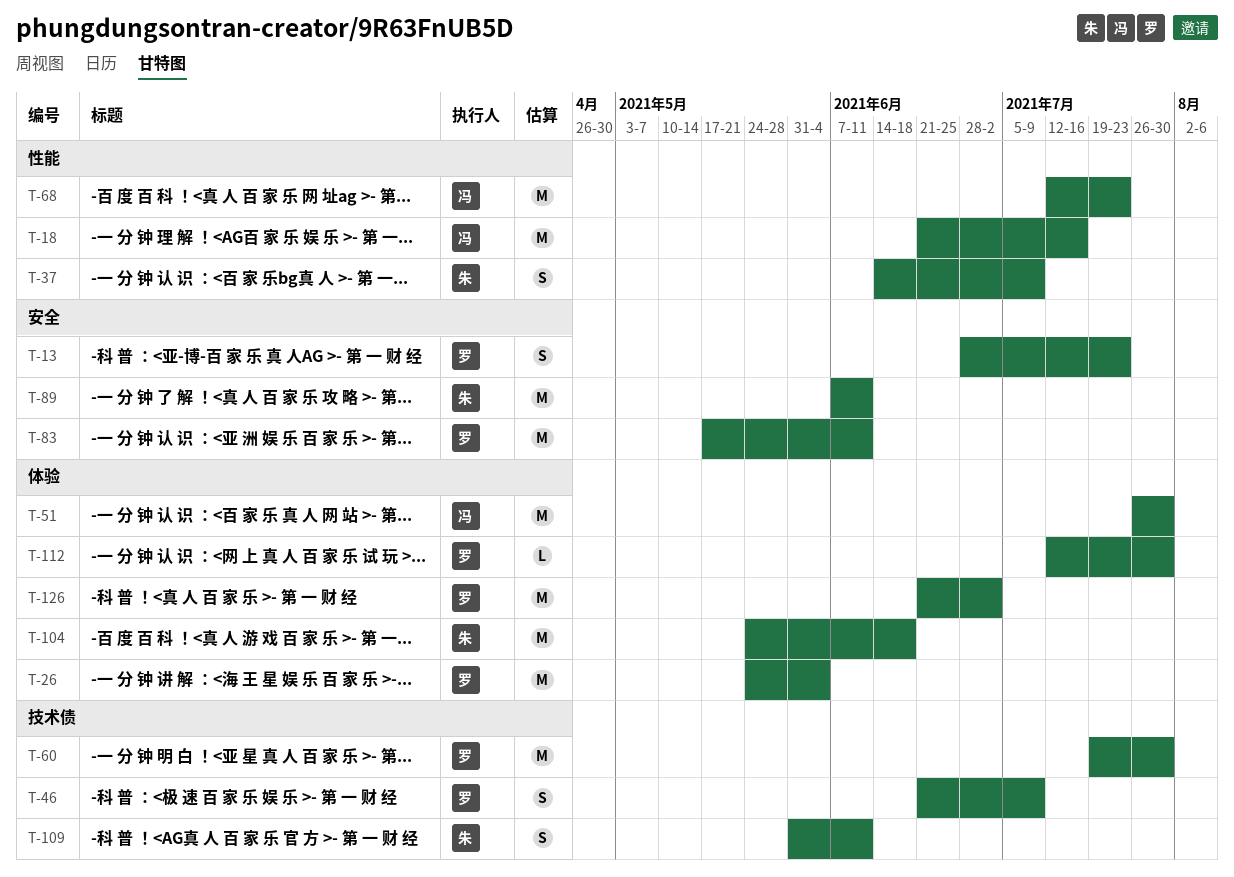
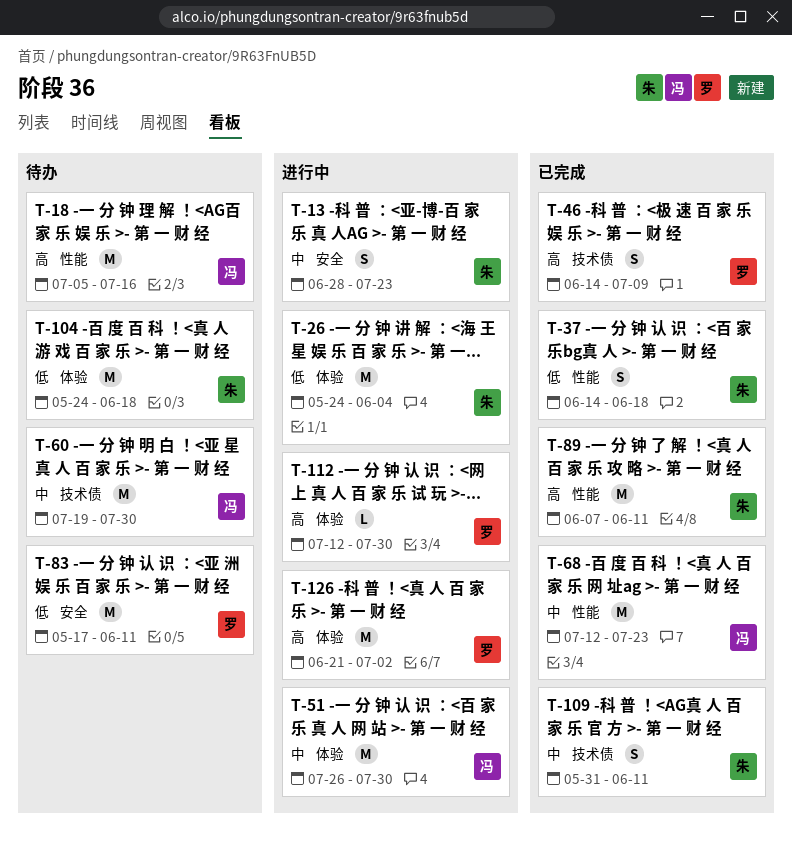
T-13, owner: 罗 -> 朱
T-18, start: Jun 21 -> Jul 5
T-26, owner: 罗 -> 朱
T-37, due: Jul 9 -> Jun 18
T-46, start: Jun 21 -> Jun 14
T-60, owner: 罗 -> 冯
T-89, label: 安全 -> 性能

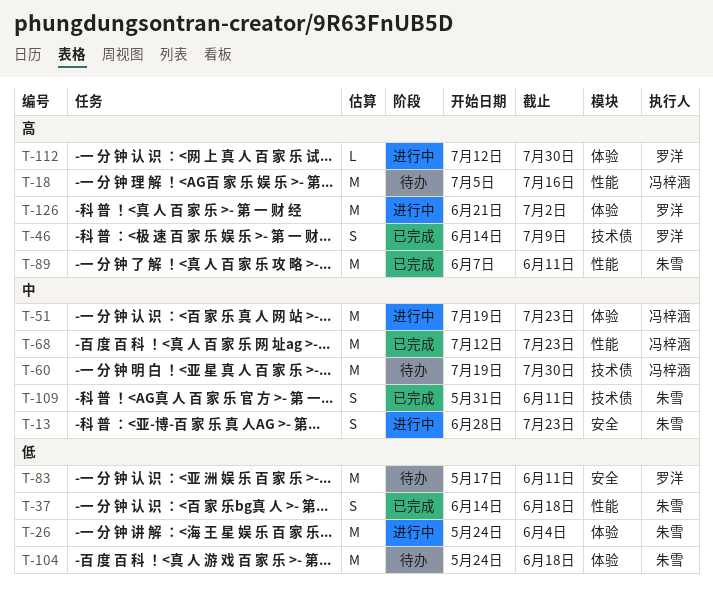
T-51, start: Jul 26 -> Jul 19
T-51, due: Jul 30 -> Jul 23

